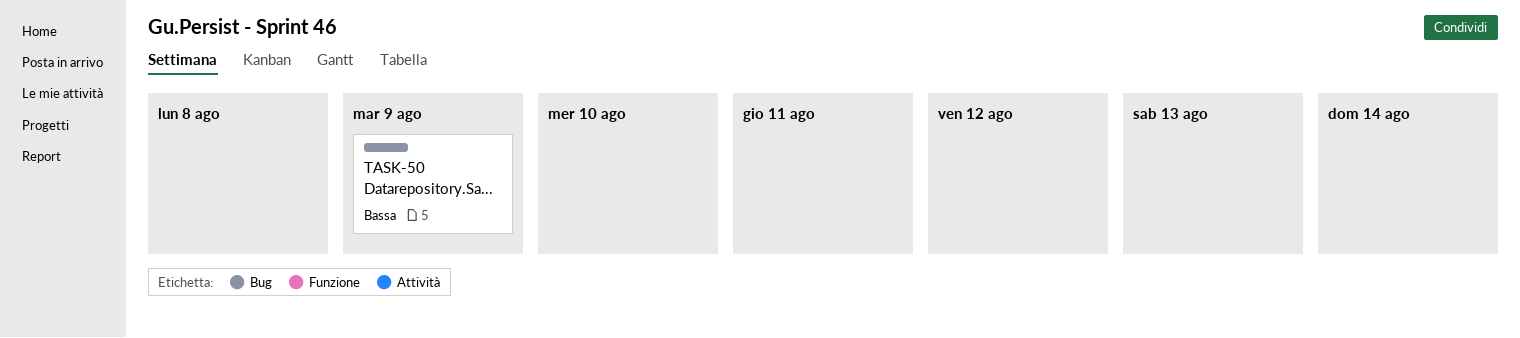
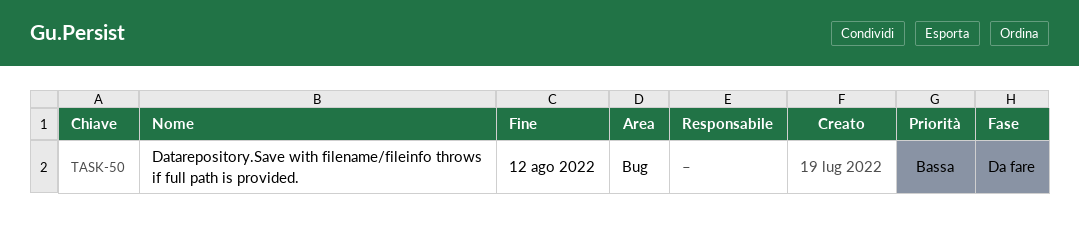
TASK-50, due: Aug 9 -> Aug 12

